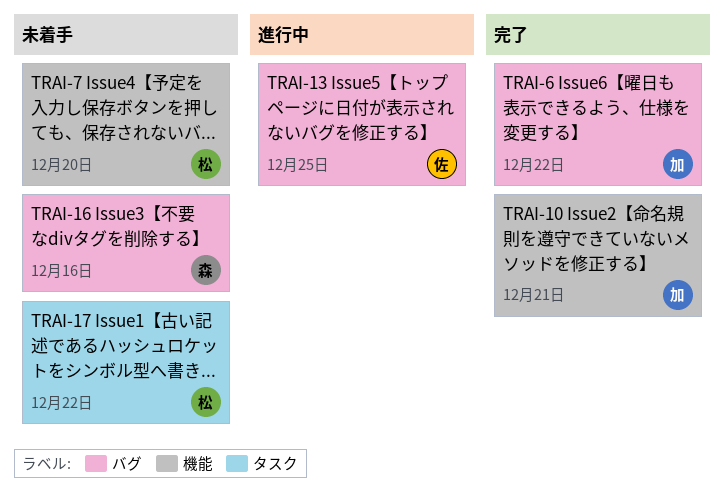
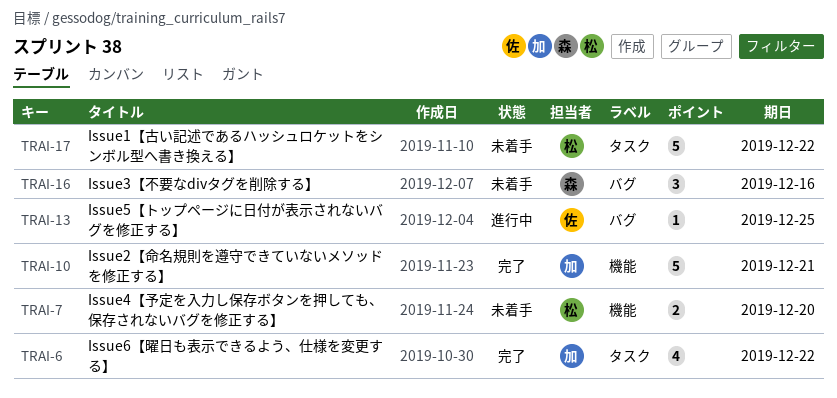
TRAI-6, label: バグ -> タスク

